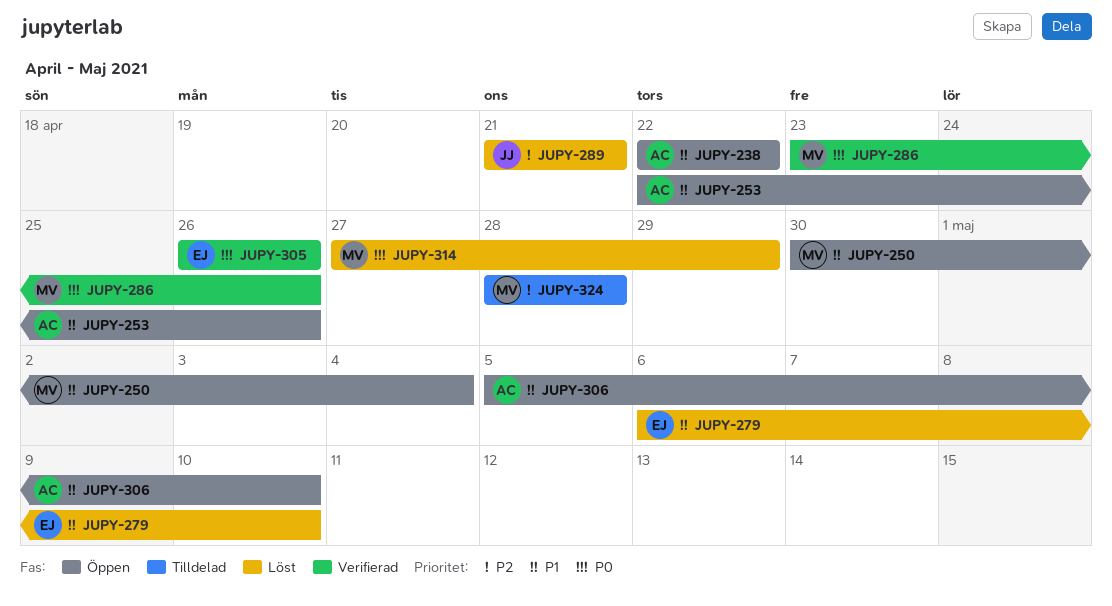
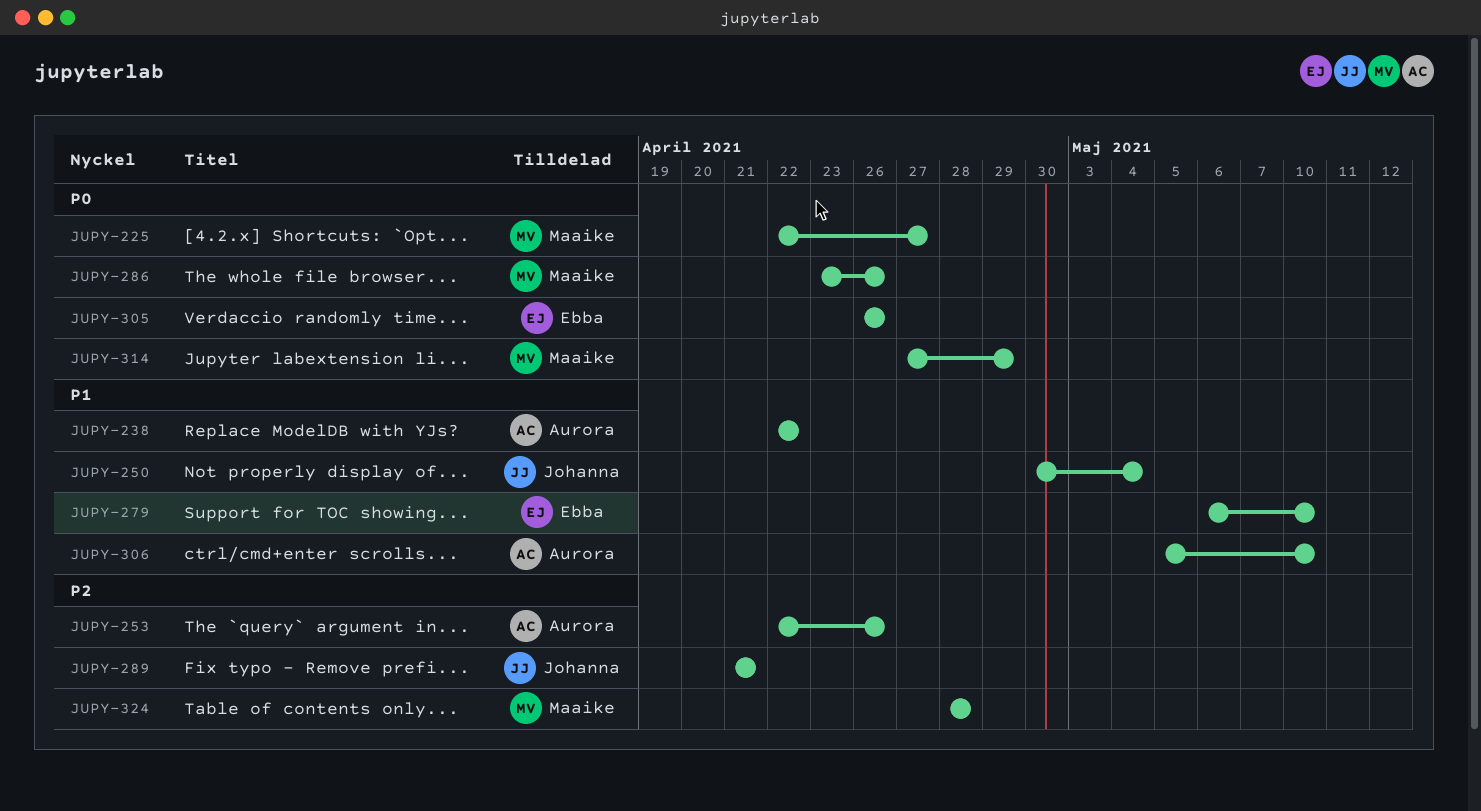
JUPY-225: none -> present
JUPY-250, owner: Maaike -> Johanna
JUPY-253, priority: P1 -> P2

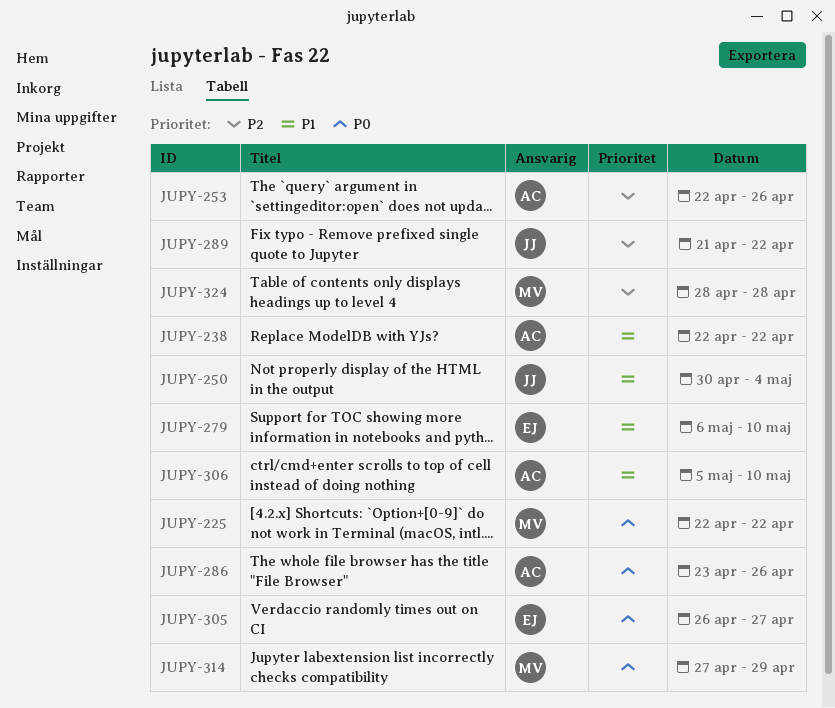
JUPY-225, due: Apr 27 -> Apr 22
JUPY-286, owner: Maaike -> Aurora
JUPY-289, due: Apr 21 -> Apr 22
JUPY-305, due: Apr 26 -> Apr 27

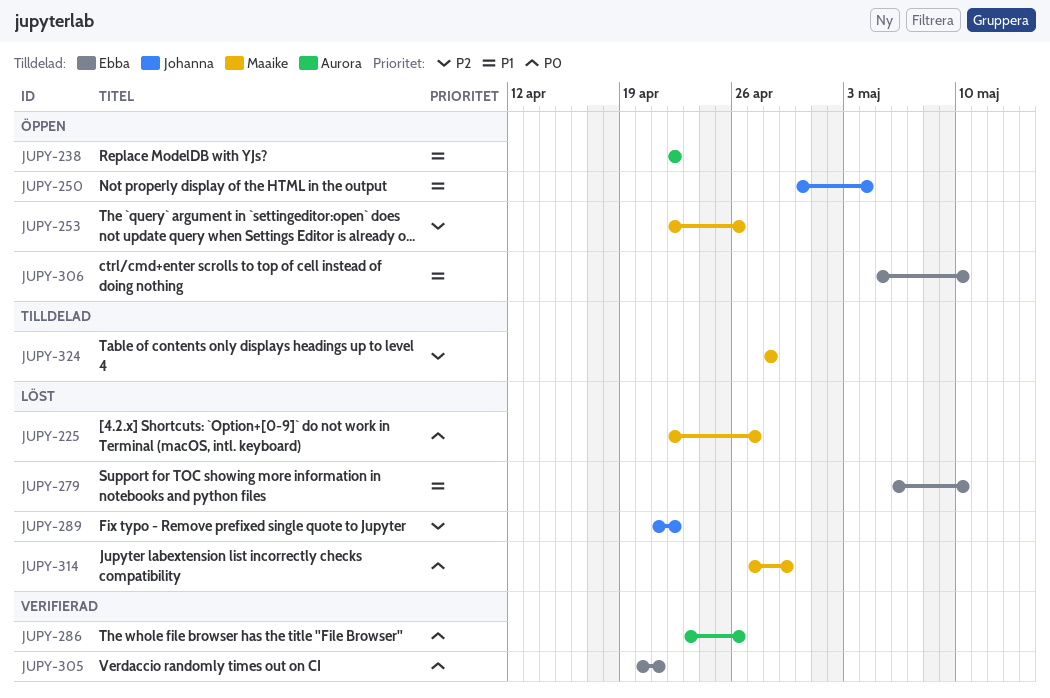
JUPY-225, due: Apr 22 -> Apr 27
JUPY-253, owner: Aurora -> Maaike
JUPY-305, start: Apr 26 -> Apr 20
JUPY-305, due: Apr 27 -> Apr 21
JUPY-306, owner: Aurora -> Ebba

